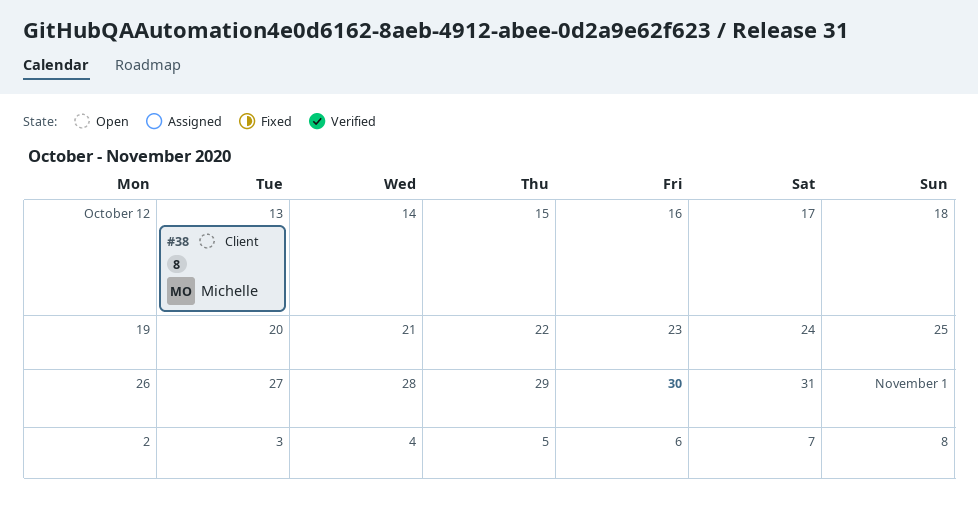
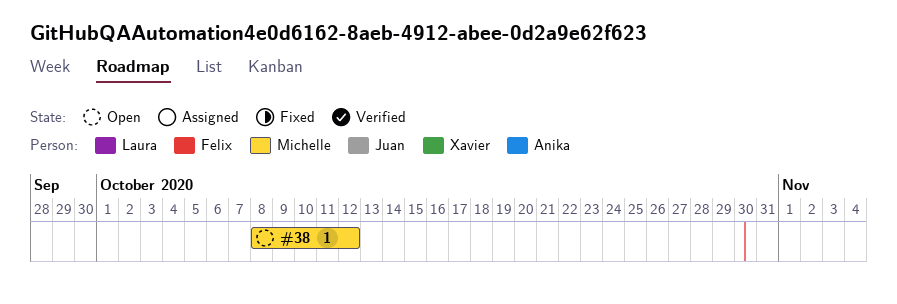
#38, estimate: 8 -> 1
#38, due: Oct 13 -> Oct 12

